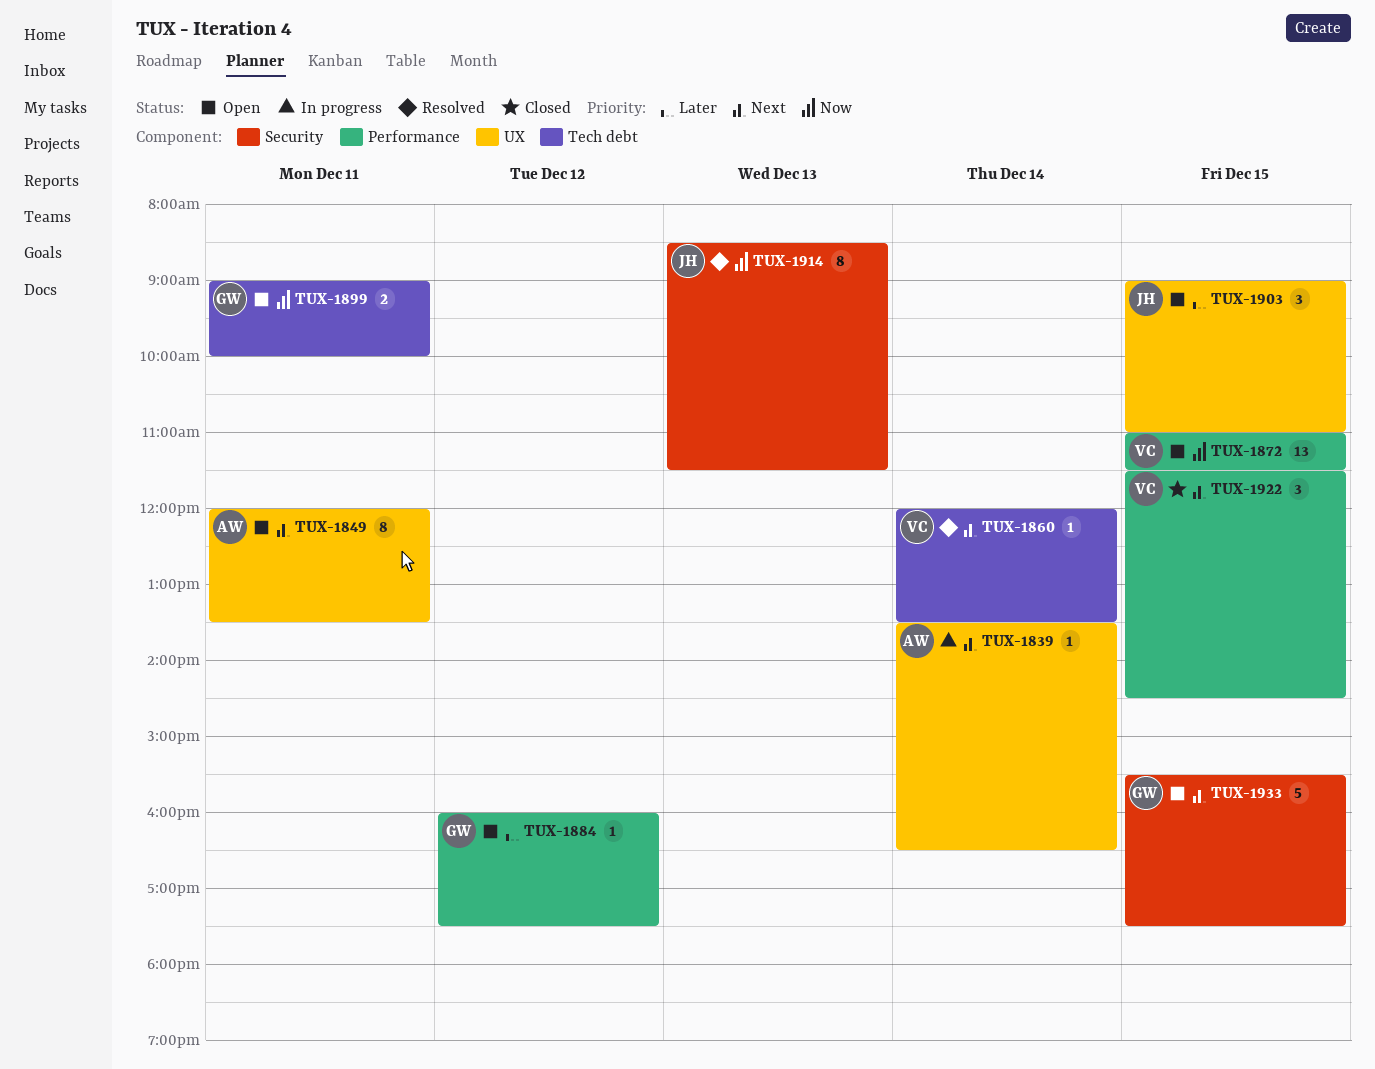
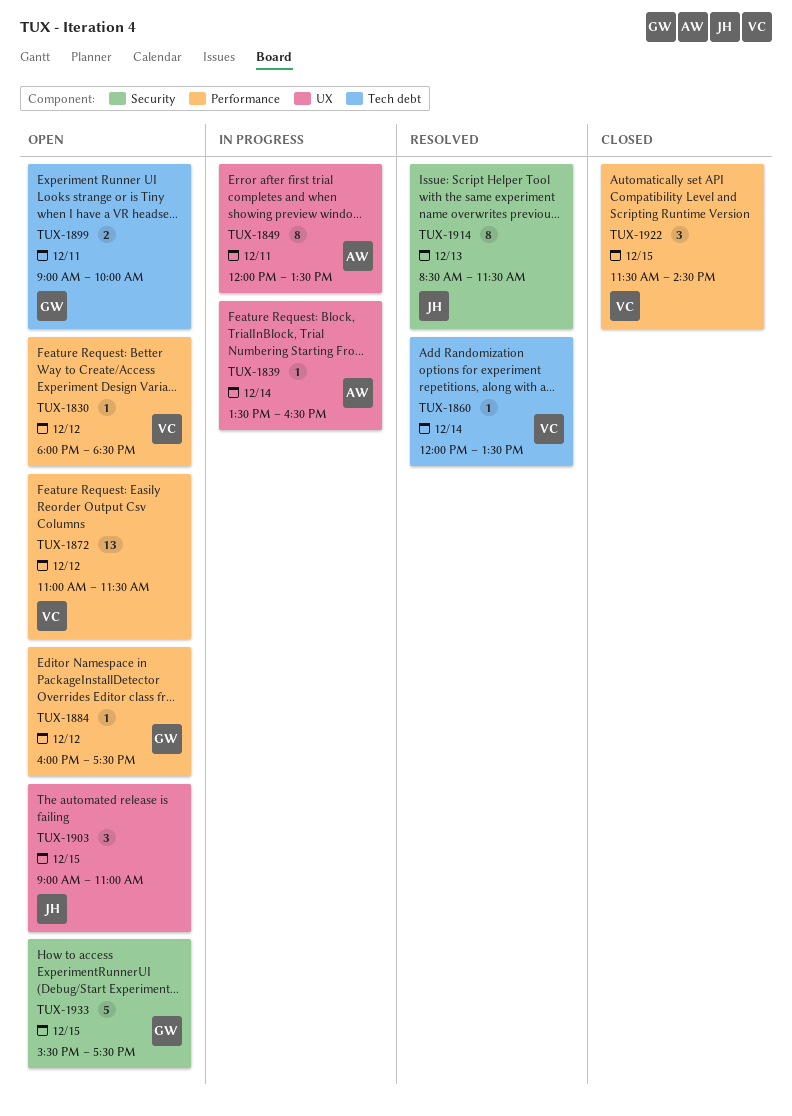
TUX-1830: none -> present
TUX-1849, status: Open -> In progress
TUX-1872, day: Dec 15 -> Dec 12

